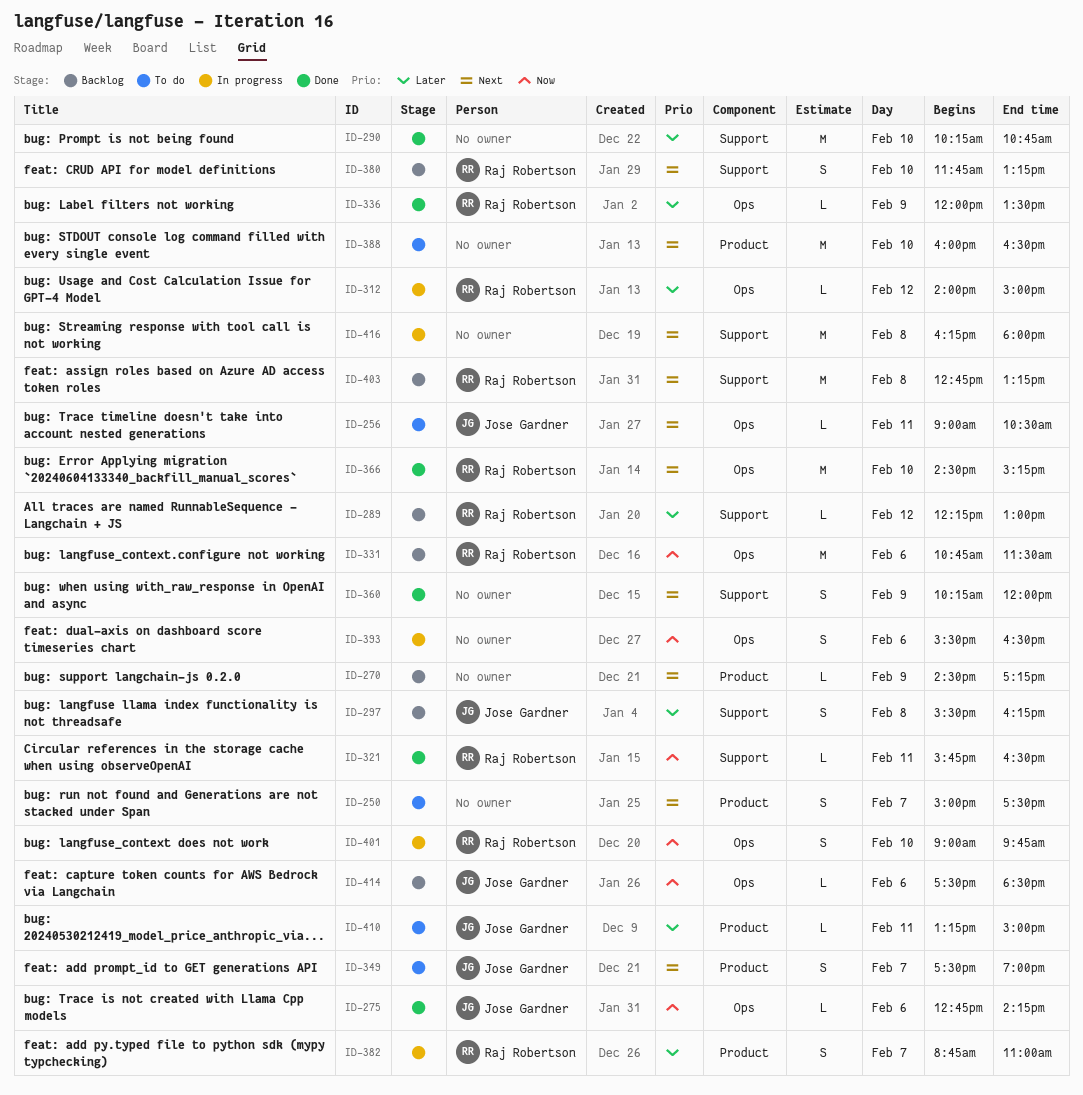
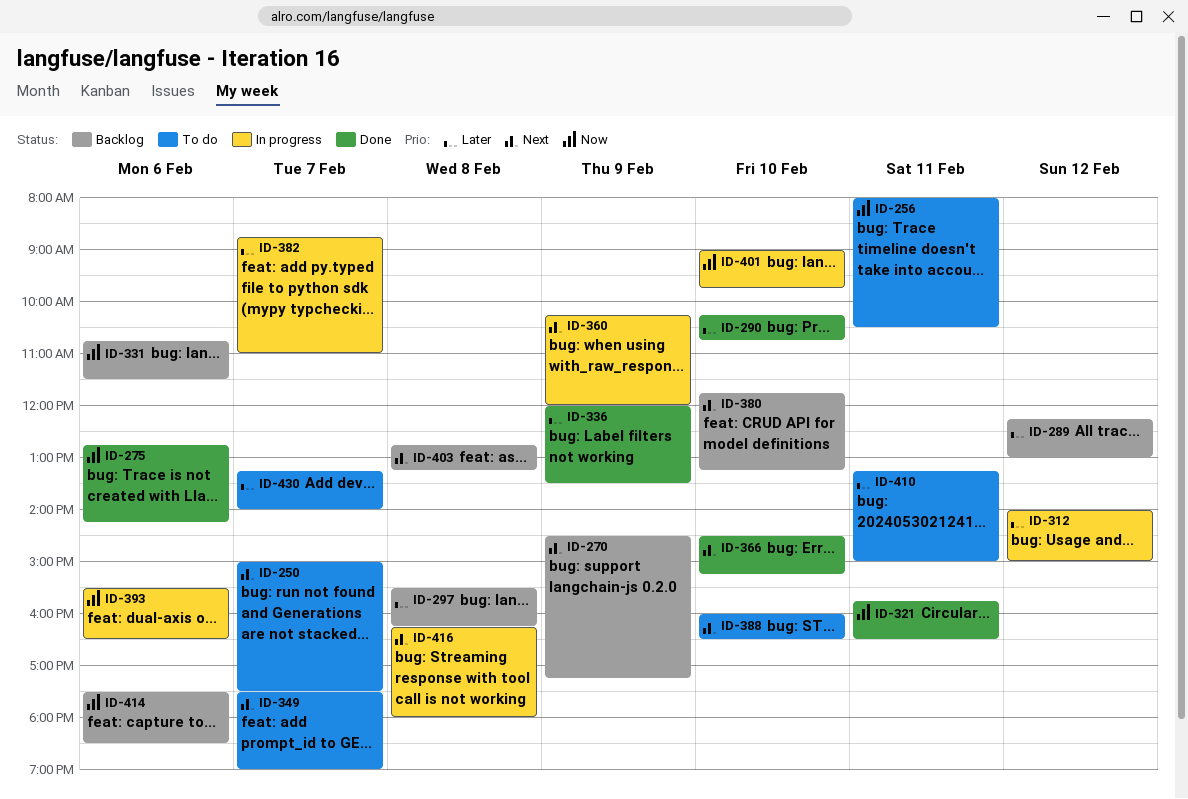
ID-256, priority: Next -> Now
ID-256, begins: 09:00 -> 08:00
ID-360, status: Done -> In progress
ID-430: none -> present

